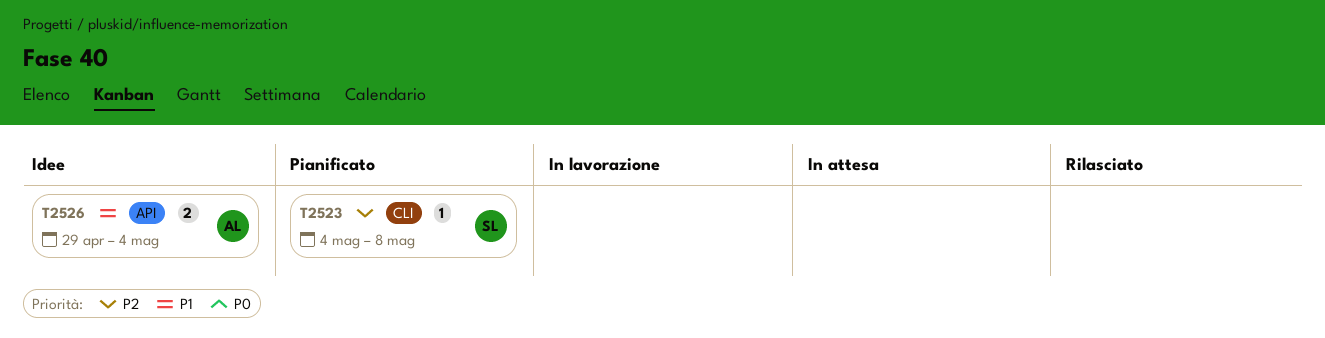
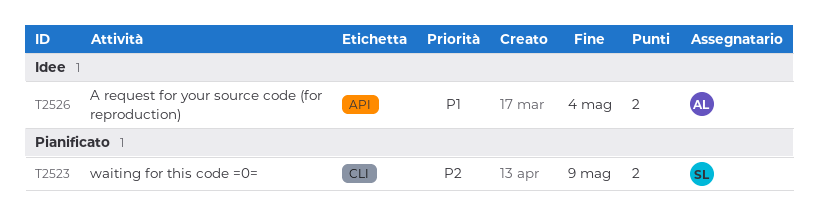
T2523, estimate: 1 -> 2
T2523, due: May 8 -> May 9

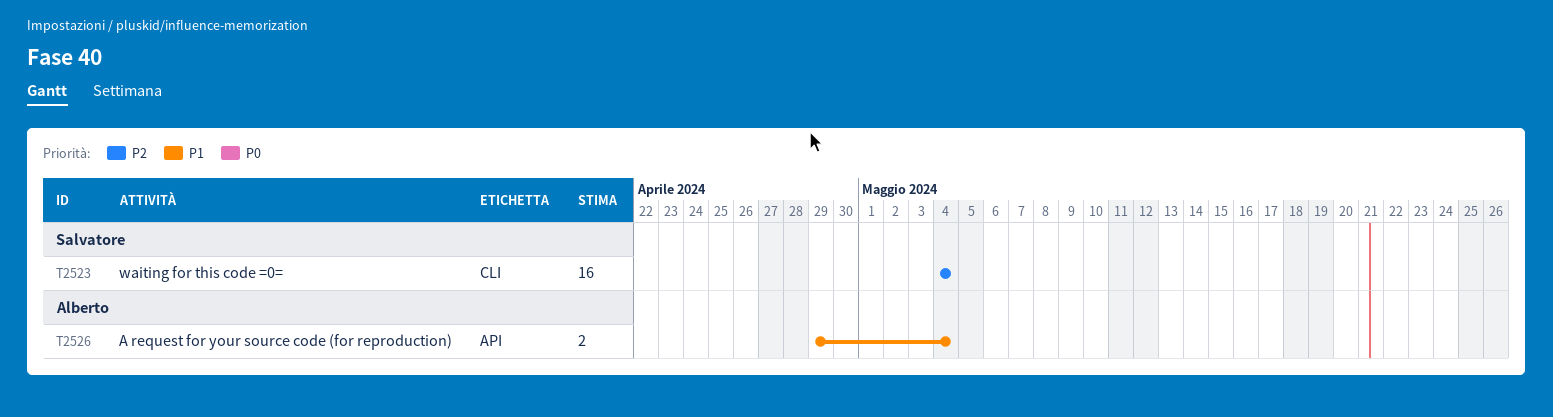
T2523, estimate: 2 -> 16
T2523, due: May 9 -> May 4

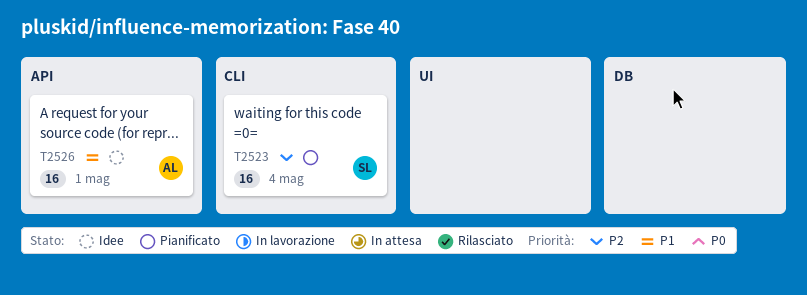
T2526, estimate: 2 -> 16
T2526, due: May 4 -> May 1

